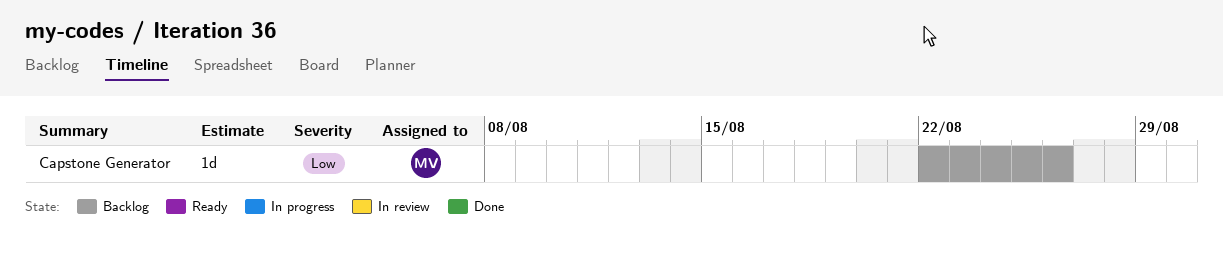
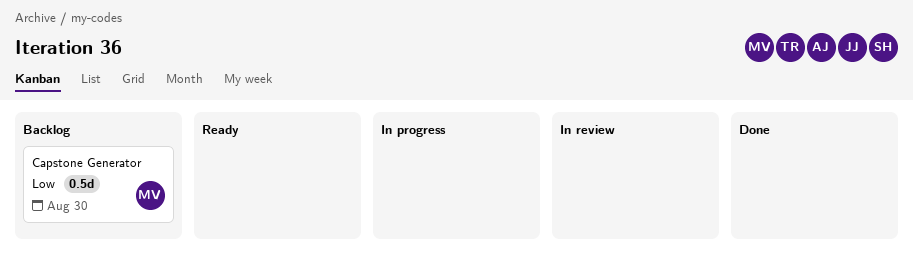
Capstone Generator, estimate: 1d -> 0.5d
Capstone Generator, due: Aug 26 -> Aug 30

